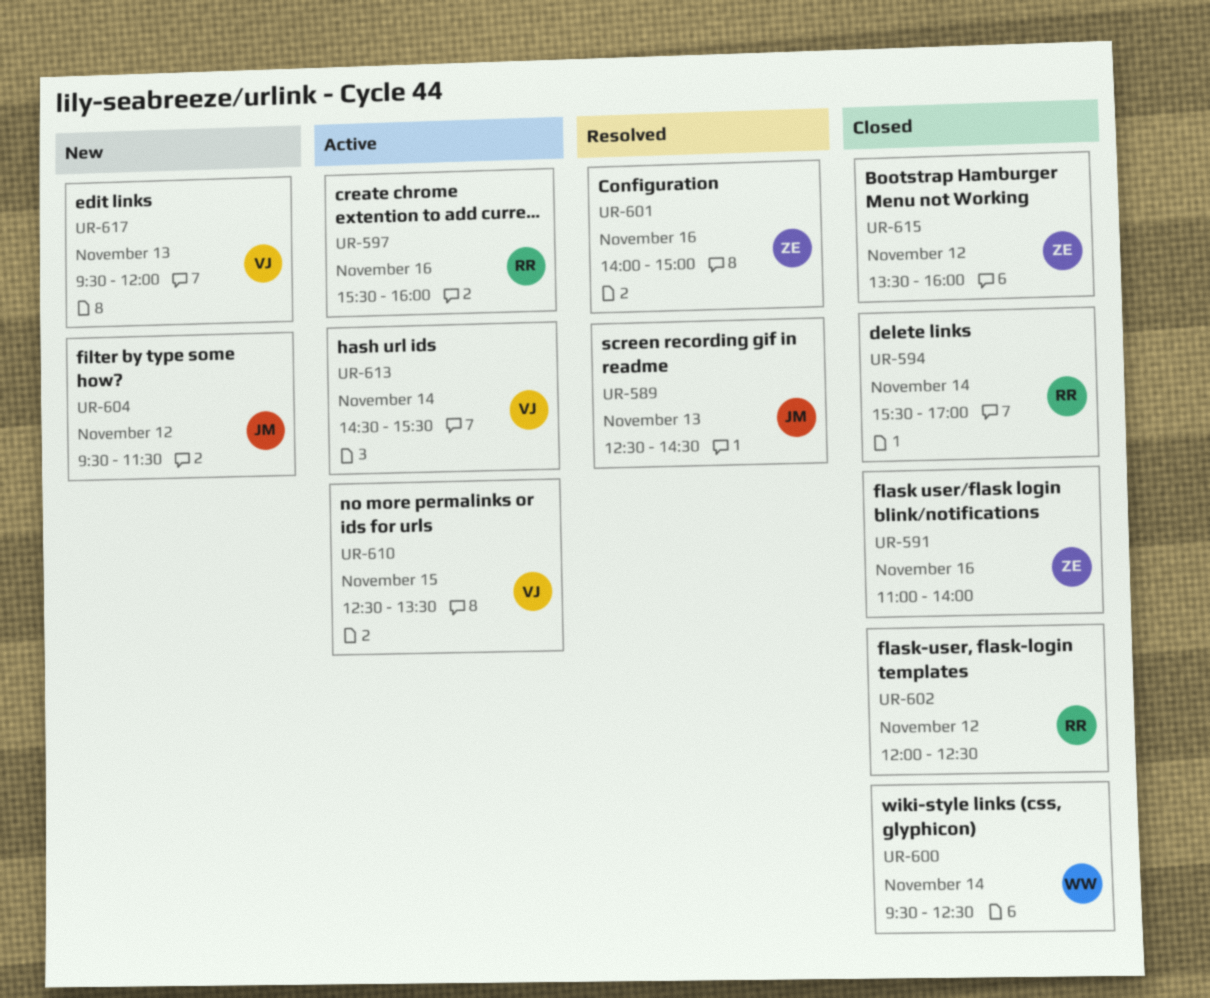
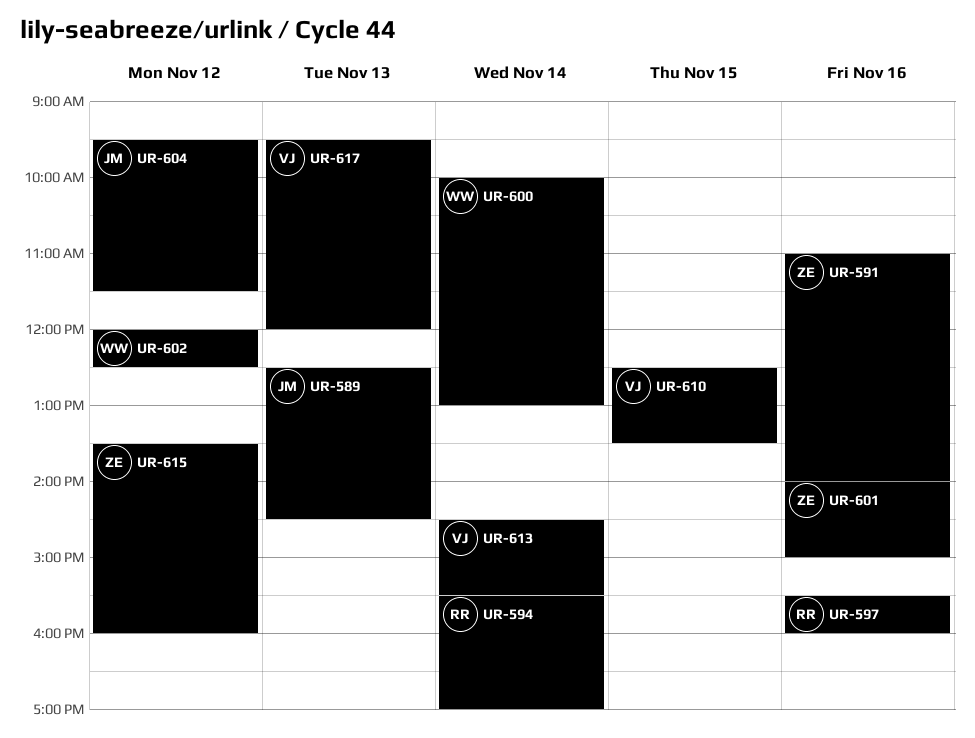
UR-600, begins: 09:30 -> 10:00
UR-600, ends: 12:30 -> 13:00
UR-602, owner: RR -> WW

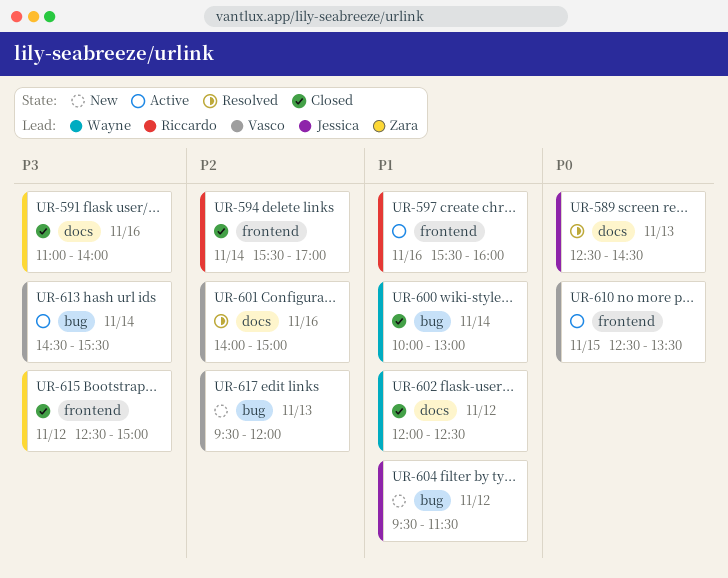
UR-601, owner: Zara -> Vasco
UR-615, begins: 13:30 -> 12:30
UR-615, ends: 16:00 -> 15:00

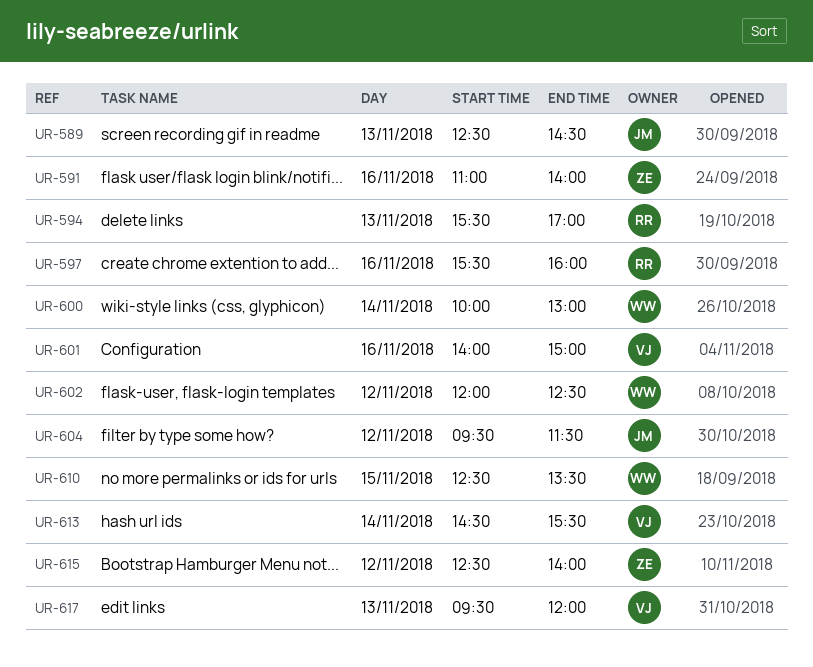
UR-594, day: Nov 14 -> Nov 13
UR-610, owner: Vasco -> Wayne
UR-615, ends: 15:00 -> 14:00

